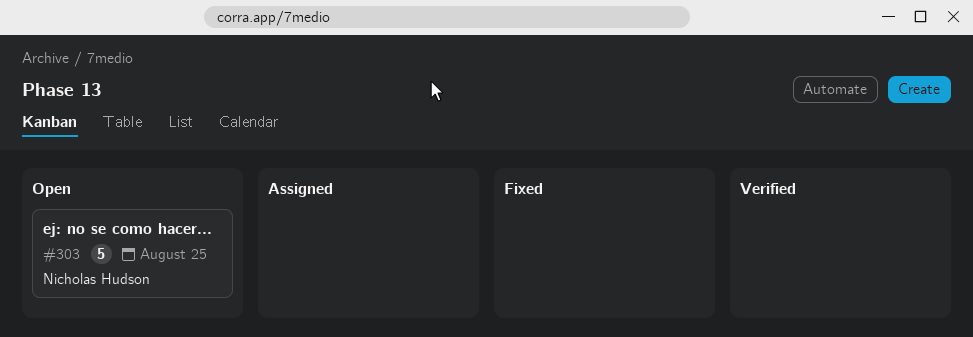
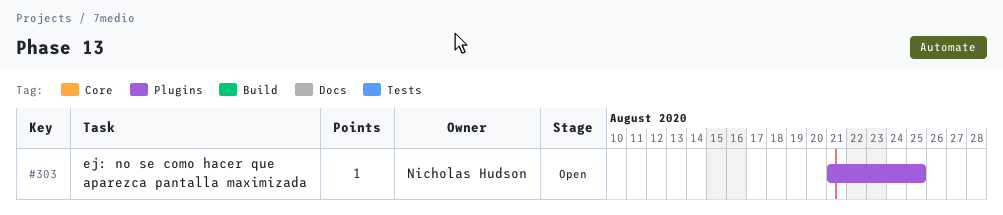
#303, estimate: 5 -> 1

